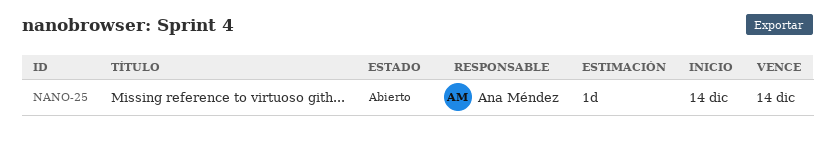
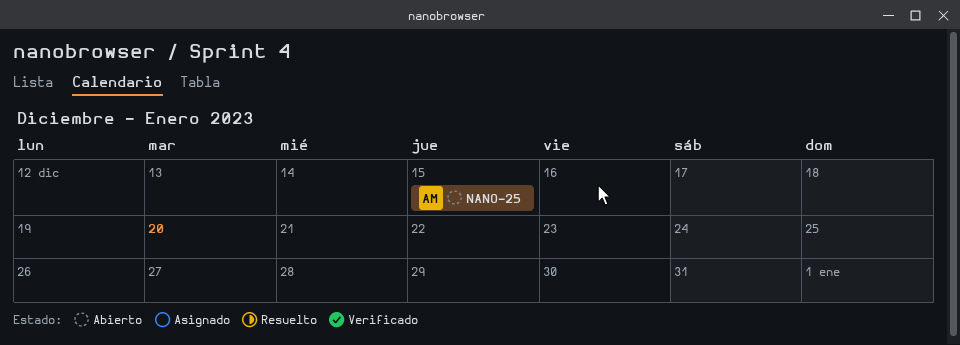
NANO-25, start: Dec 14 -> Dec 15
NANO-25, due: Dec 14 -> Dec 15

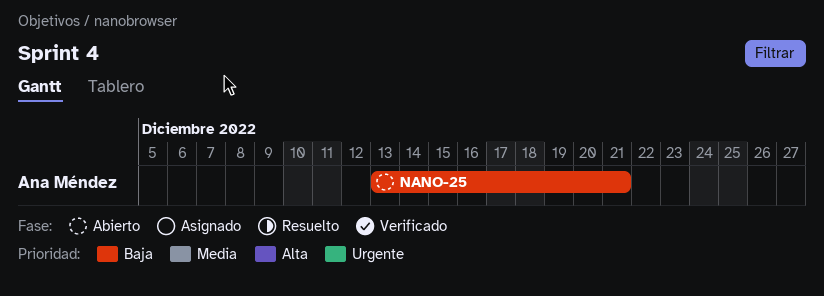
NANO-25, start: Dec 15 -> Dec 13
NANO-25, due: Dec 15 -> Dec 21

